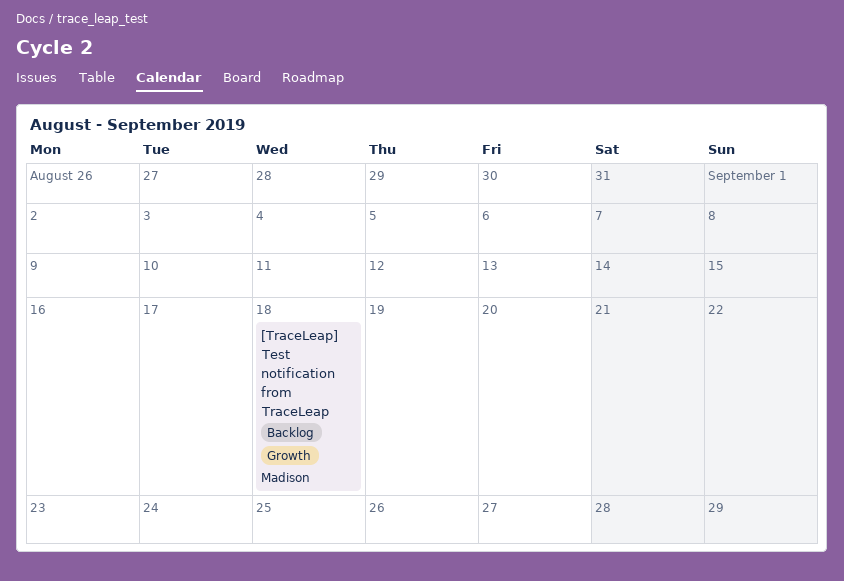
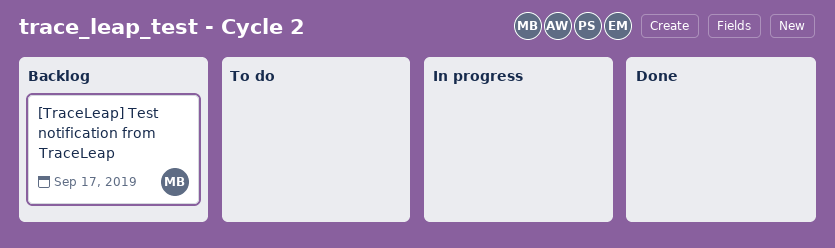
[TraceLeap] Test notification from TraceLeap, due: Sep 18 -> Sep 17

